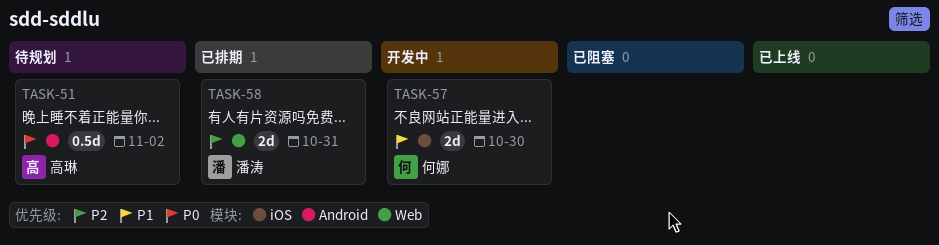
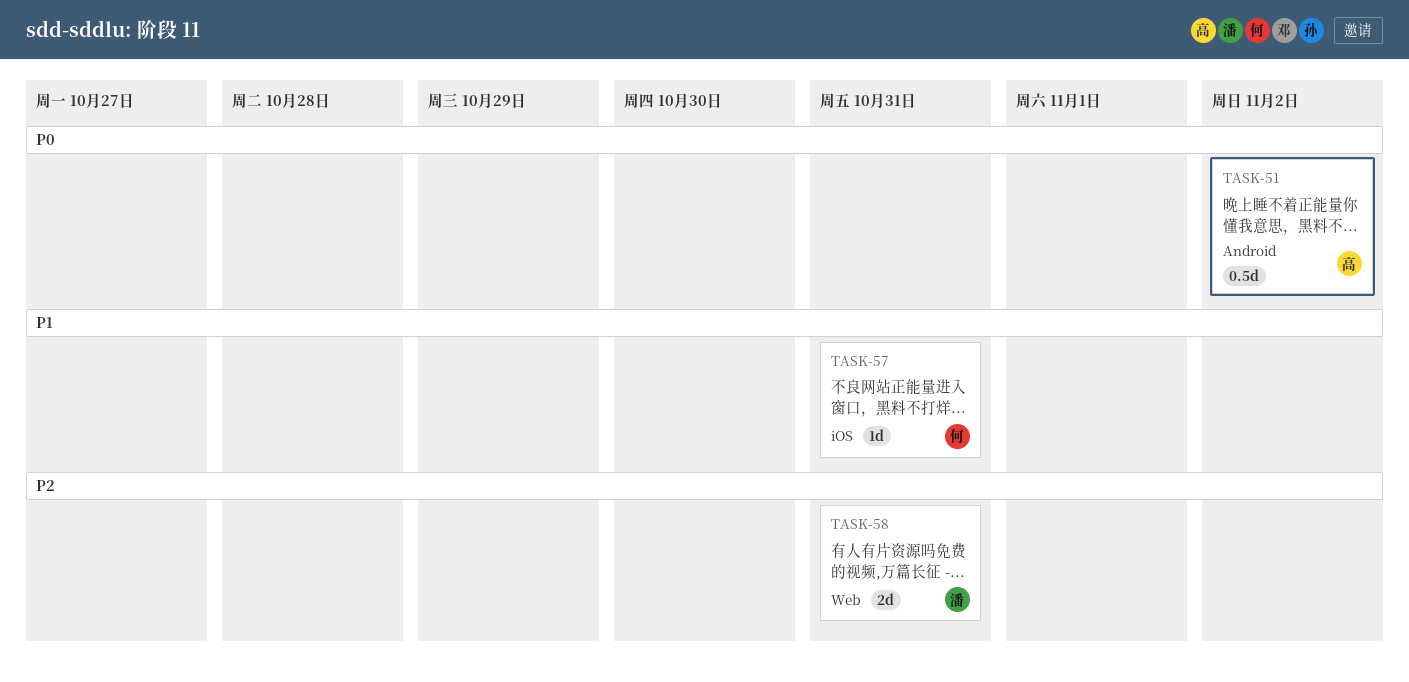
TASK-57, estimate: 2d -> 1d
TASK-57, due: Oct 30 -> Oct 31

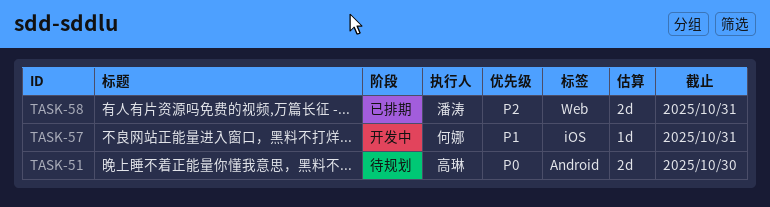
TASK-51, estimate: 0.5d -> 2d
TASK-51, due: Nov 2 -> Oct 30

